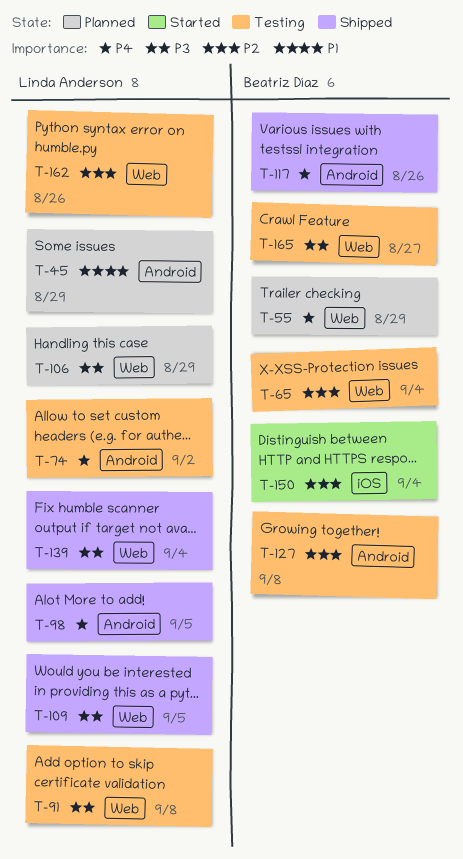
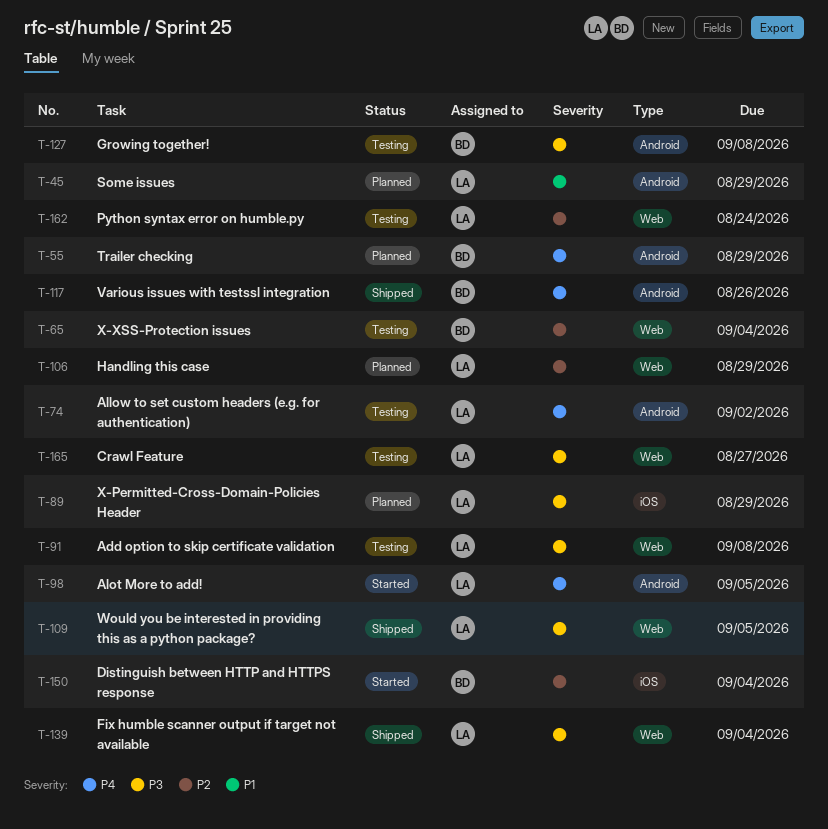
T-55, label: Web -> Android
T-89: none -> present
T-98, status: Shipped -> Started
T-106, priority: P3 -> P2
T-127, priority: P2 -> P3
T-162, due: Aug 26 -> Aug 24
T-165, owner: Beatriz Díaz -> Linda Anderson

